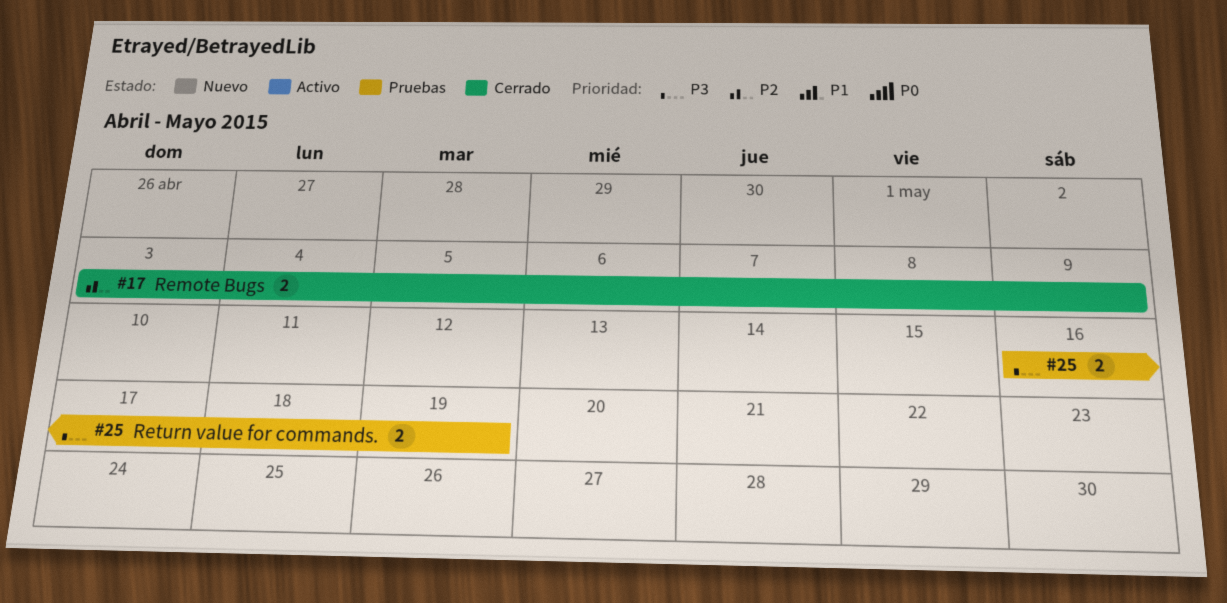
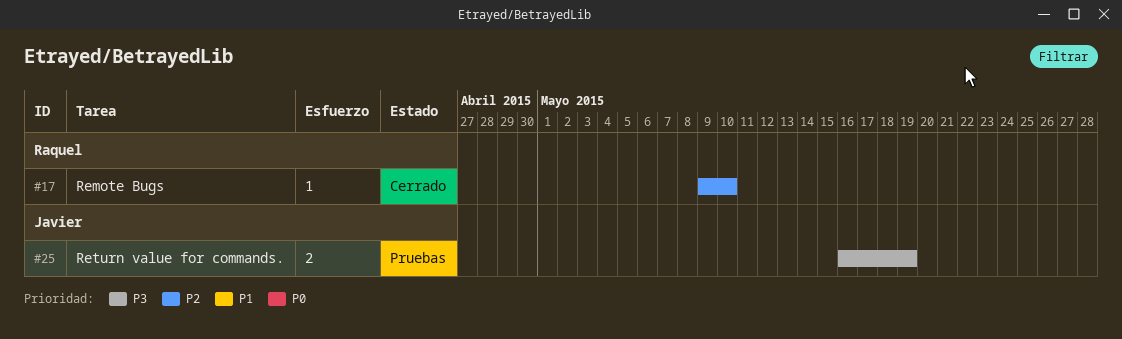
#17, estimate: 2 -> 1
#17, start: May 3 -> May 9
#17, due: May 9 -> May 10

